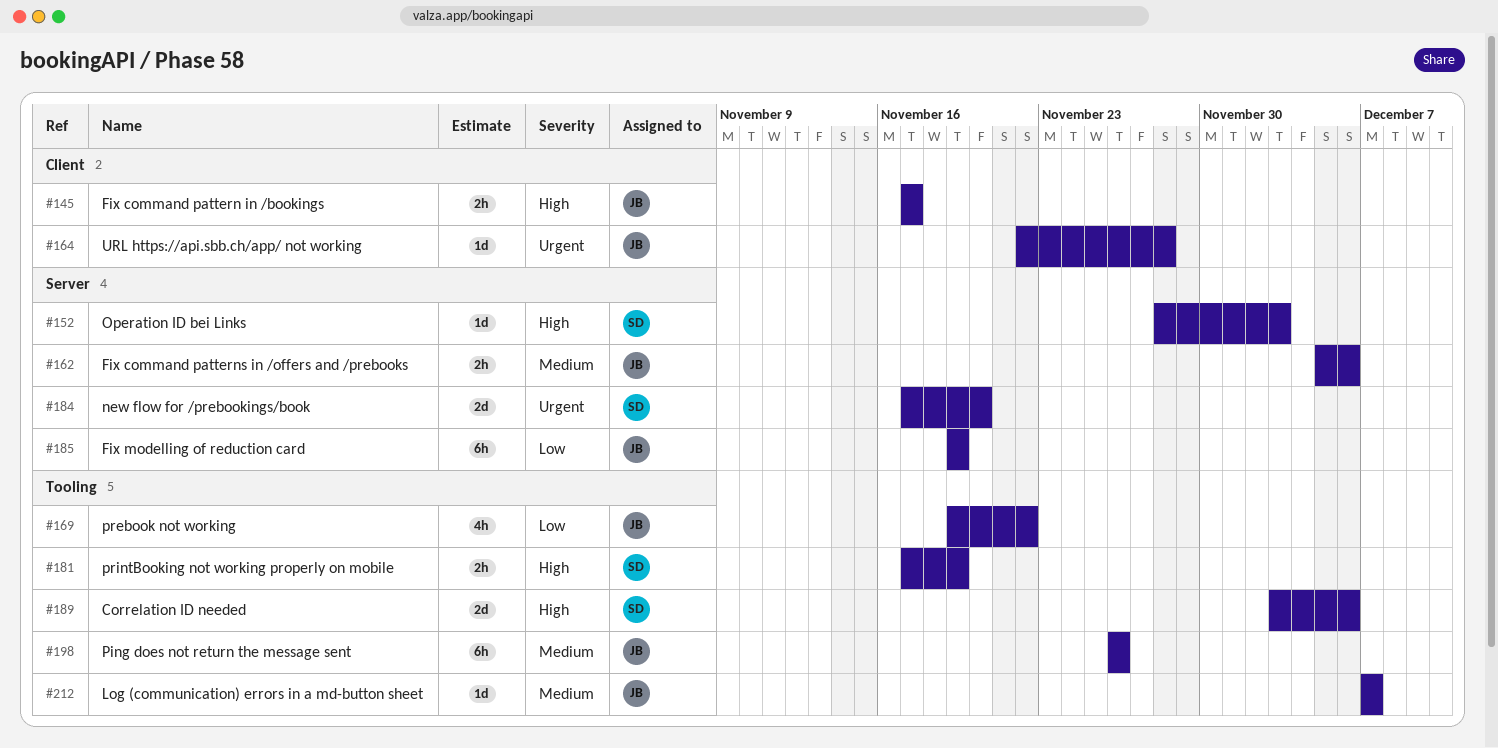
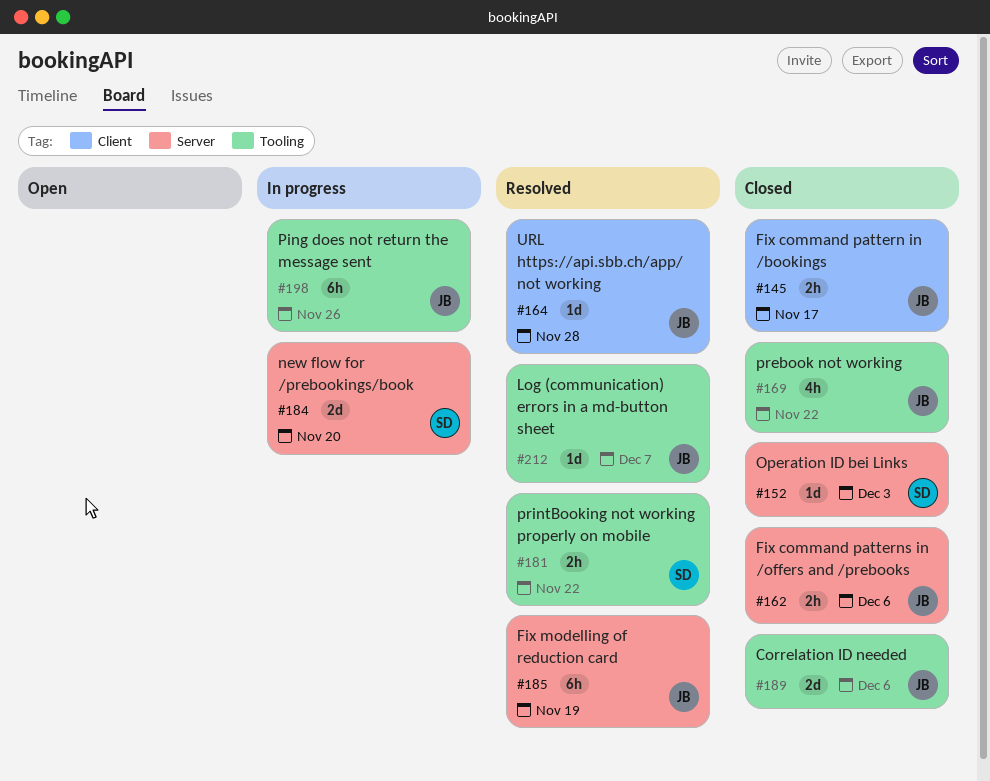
#181, due: Nov 19 -> Nov 22
#189, owner: SD -> JB

